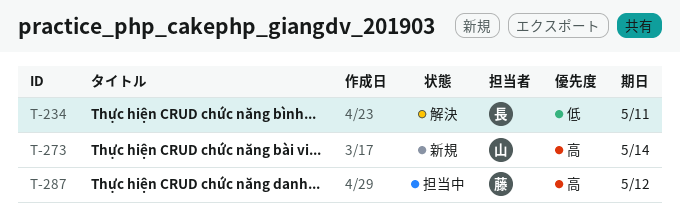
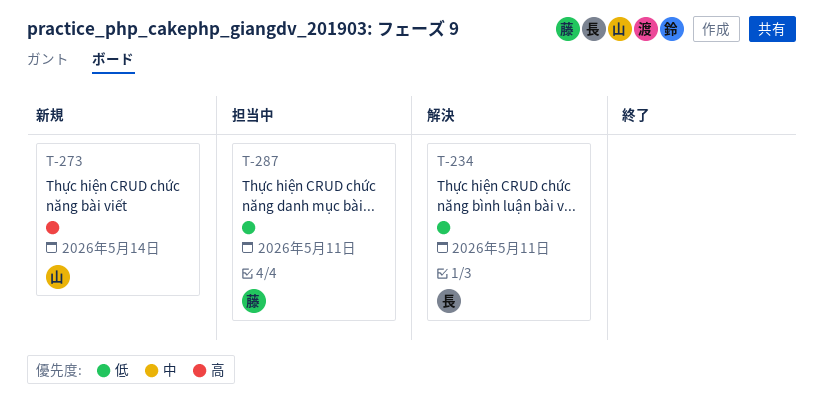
T-287, priority: 高 -> 低
T-287, due: May 12 -> May 11

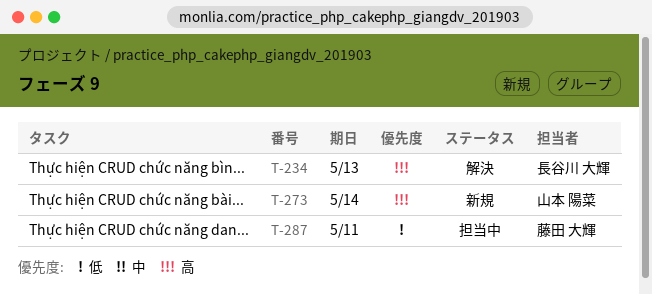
T-234, priority: 低 -> 高
T-234, due: May 11 -> May 13

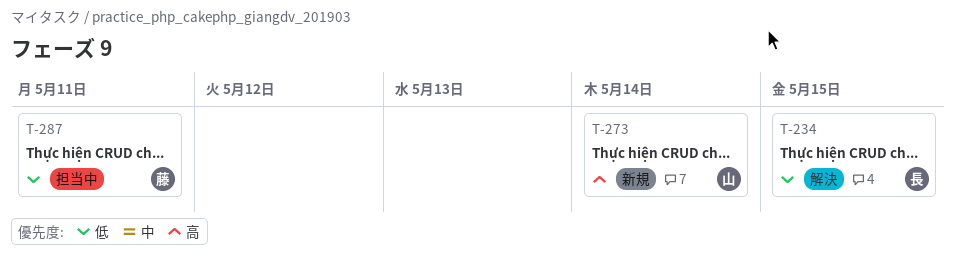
T-234, priority: 高 -> 低
T-234, due: May 13 -> May 15

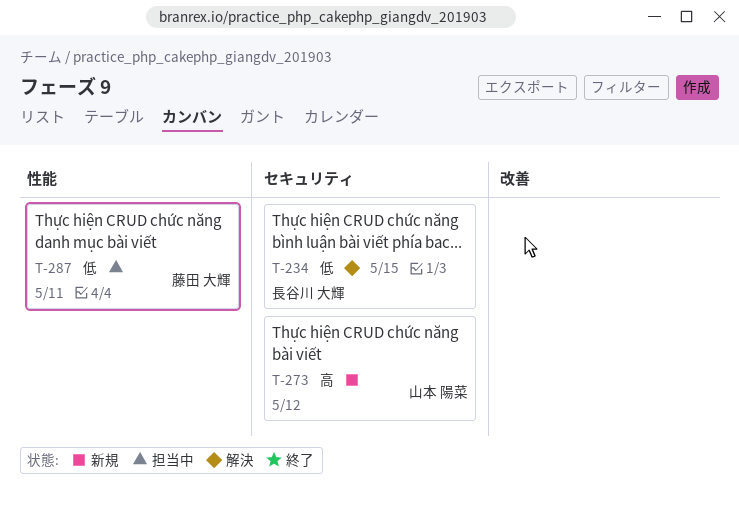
T-273, due: May 14 -> May 12

